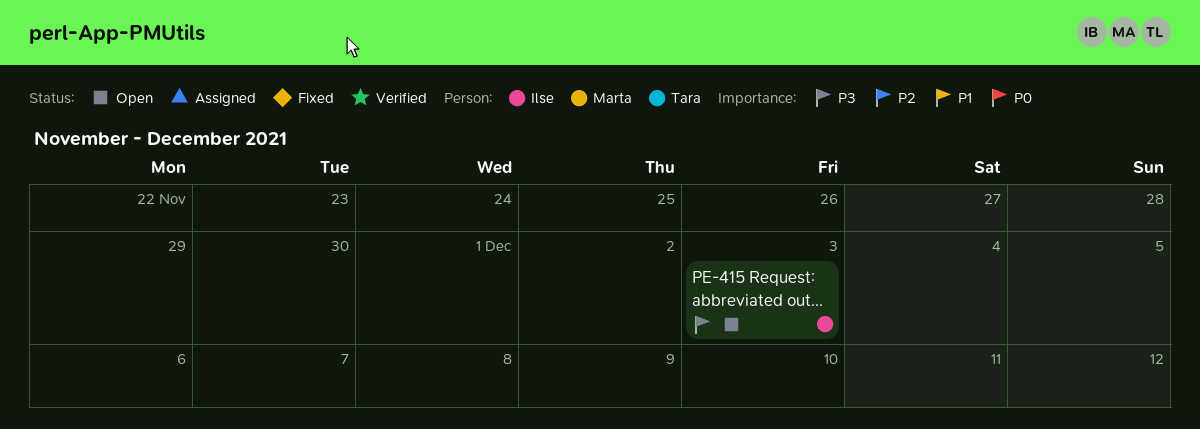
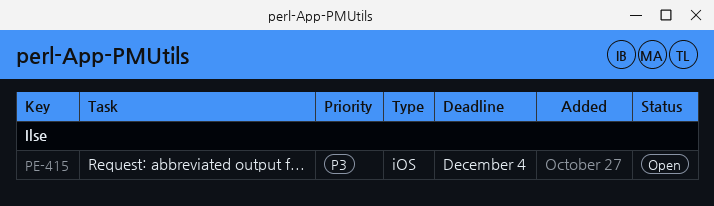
PE-415, due: Dec 3 -> Dec 4

